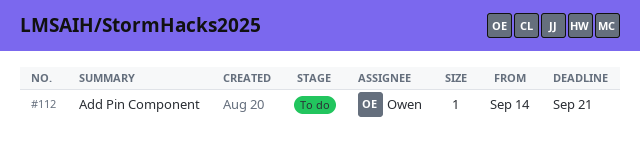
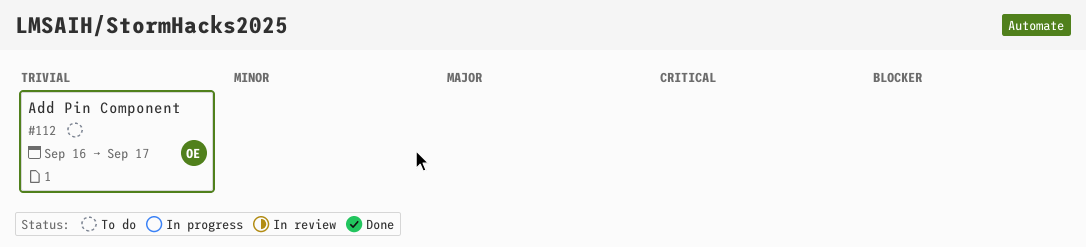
#112, start: Sep 14 -> Sep 16
#112, due: Sep 21 -> Sep 17

